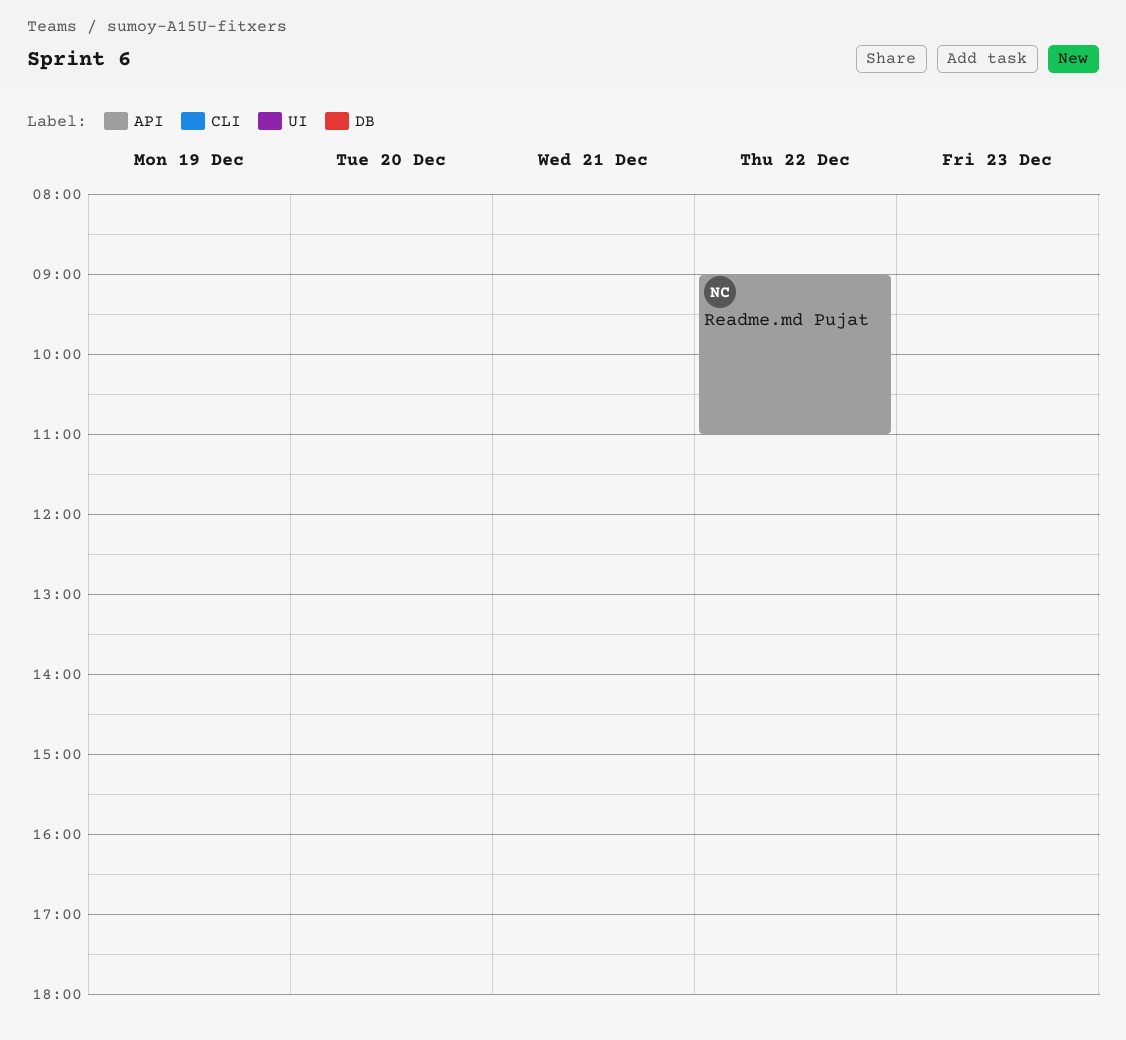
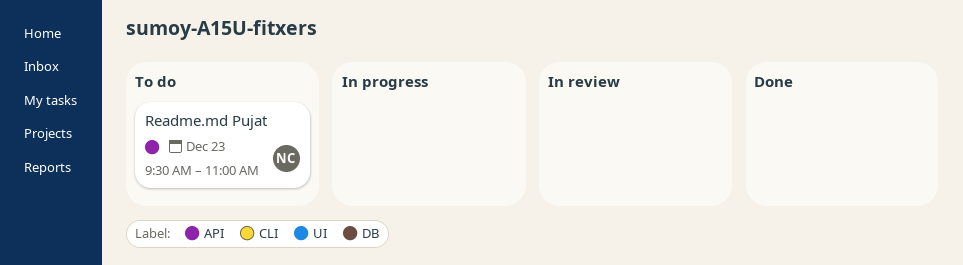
Readme.md Pujat, day: Dec 22 -> Dec 23
Readme.md Pujat, begins: 09:00 -> 09:30

